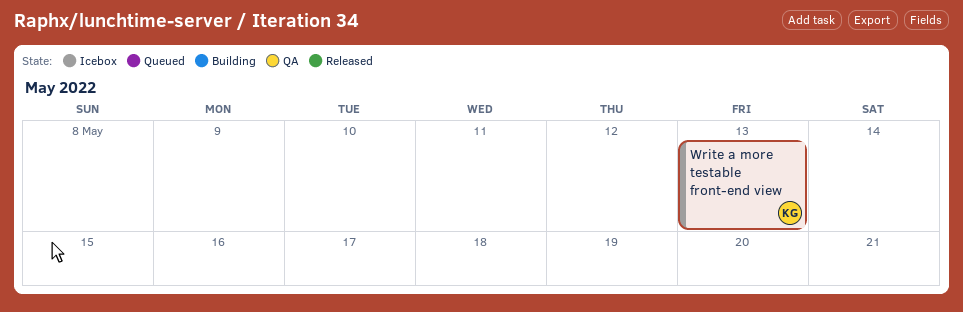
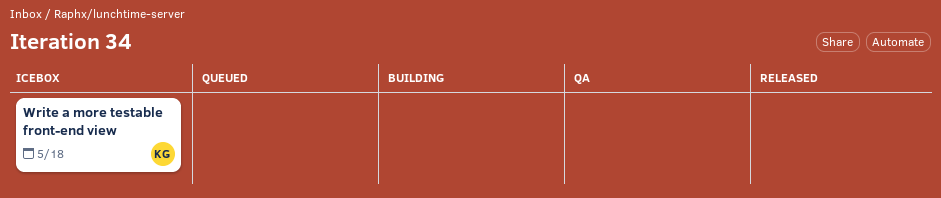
Write a more testable front-end view, due: May 13 -> May 18

